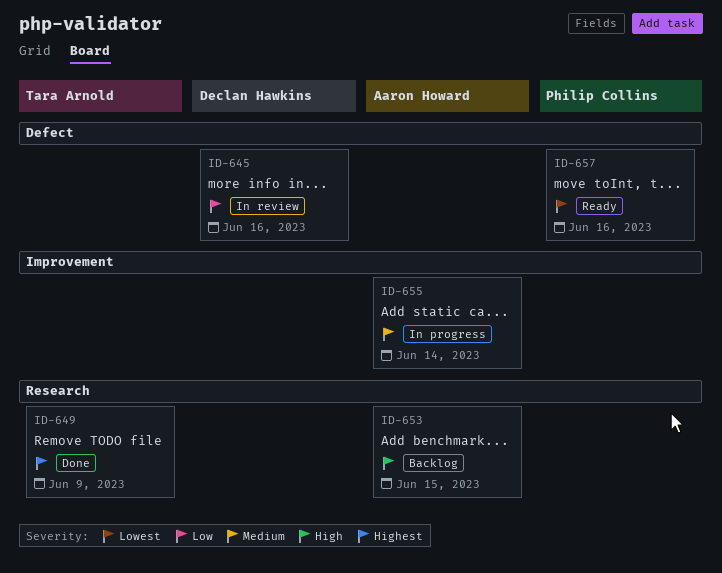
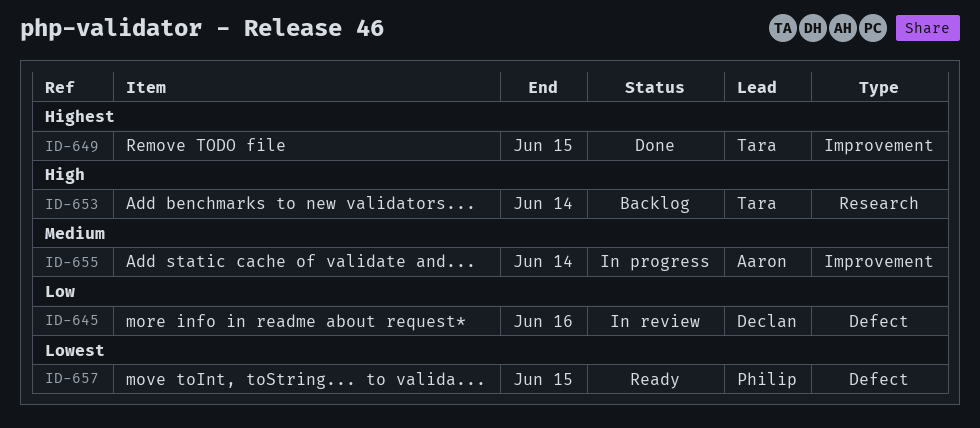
ID-649, label: Research -> Improvement
ID-649, due: Jun 9 -> Jun 15
ID-653, owner: Aaron Howard -> Tara Arnold
ID-653, due: Jun 15 -> Jun 14
ID-657, due: Jun 16 -> Jun 15

